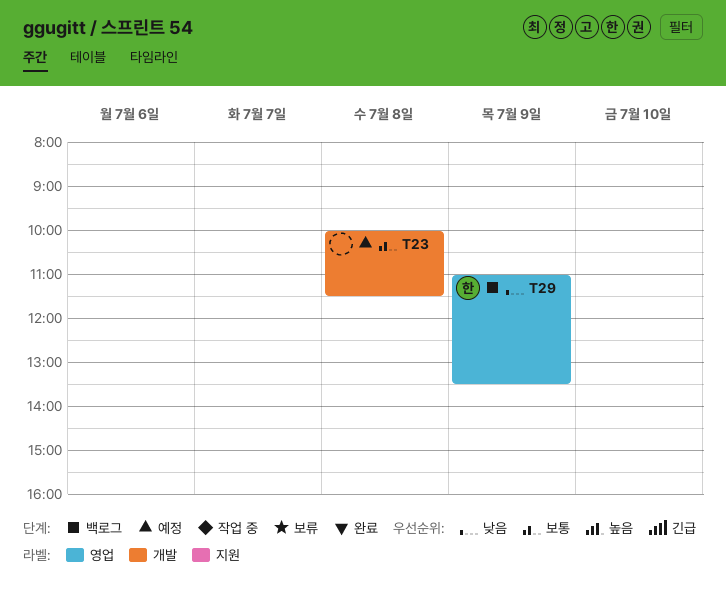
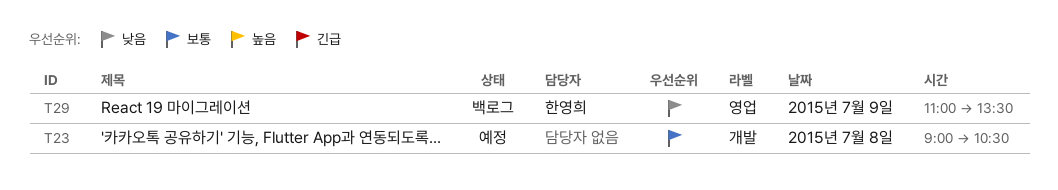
T23, begins: 10:00 -> 09:00
T23, ends: 11:30 -> 10:30

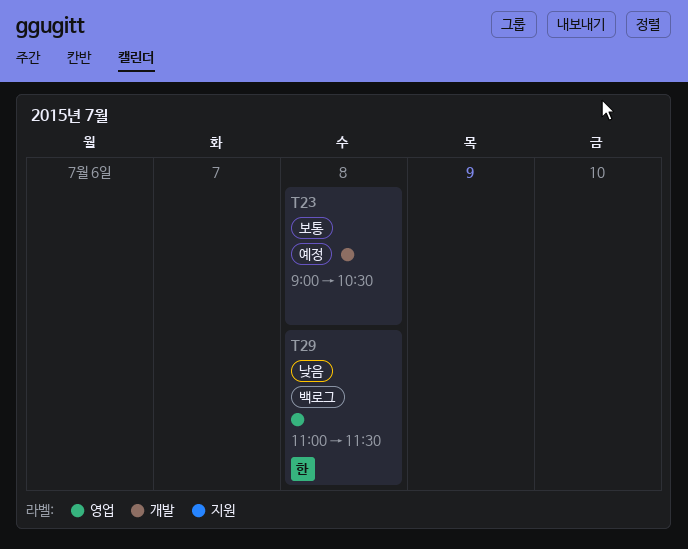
T29, day: Jul 9 -> Jul 8
T29, ends: 13:30 -> 11:30

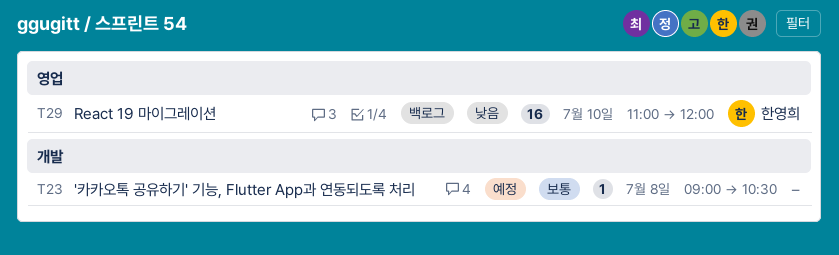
T29, day: Jul 8 -> Jul 10
T29, ends: 11:30 -> 12:00

